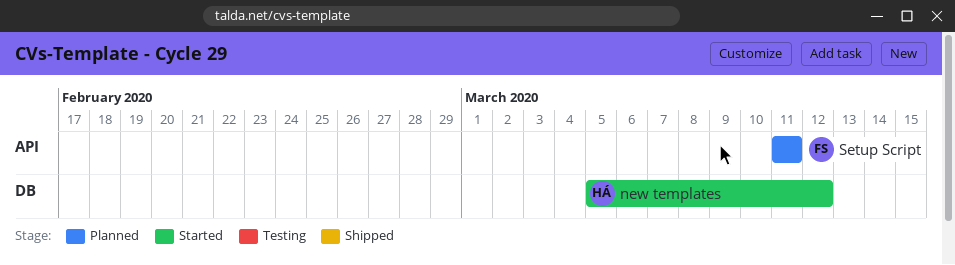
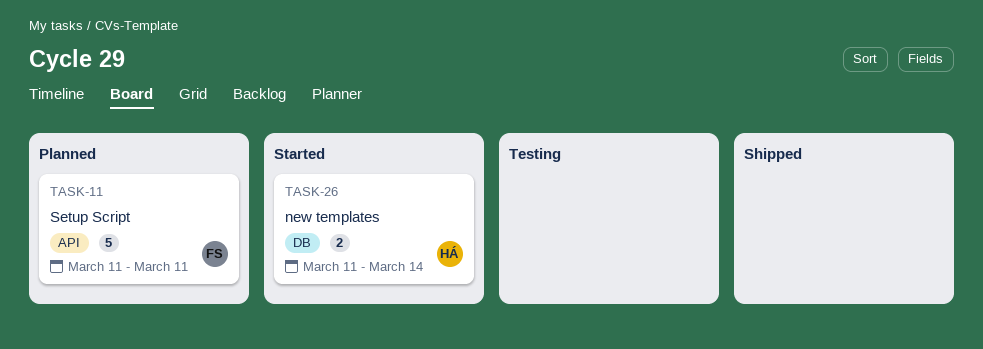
new templates, start: Mar 5 -> Mar 11
new templates, due: Mar 12 -> Mar 14

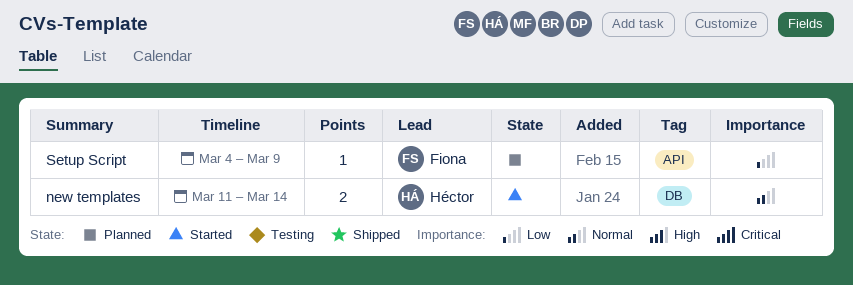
Setup Script, estimate: 5 -> 1
Setup Script, start: Mar 11 -> Mar 4
Setup Script, due: Mar 11 -> Mar 9

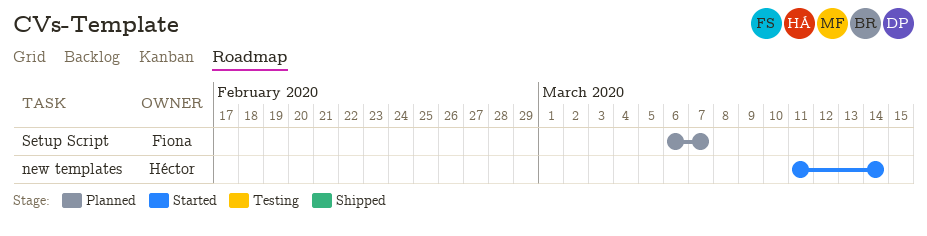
Setup Script, start: Mar 4 -> Mar 6
Setup Script, due: Mar 9 -> Mar 7

